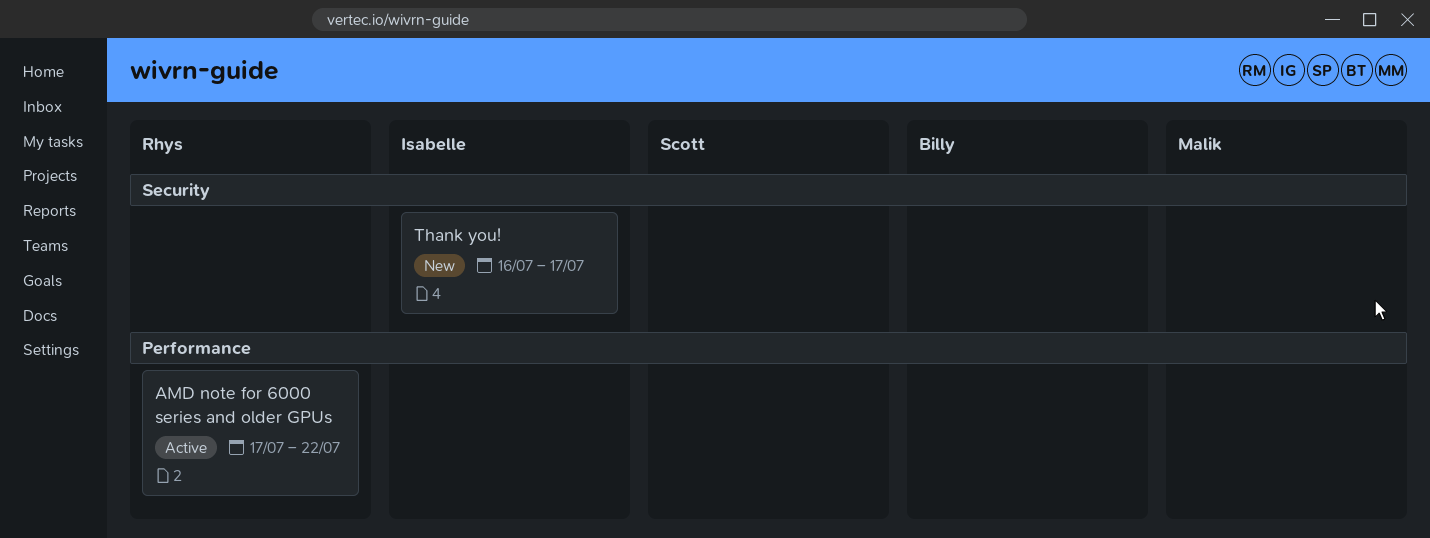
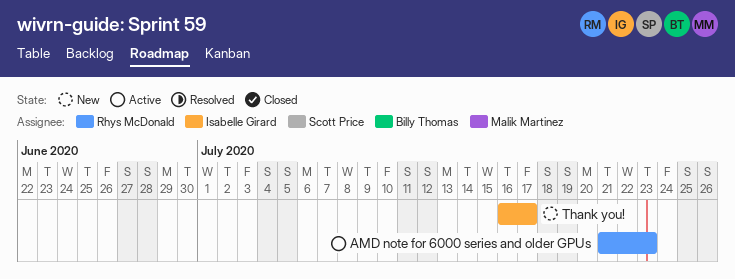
AMD note for 6000 series and older GPUs, start: Jul 17 -> Jul 21
AMD note for 6000 series and older GPUs, due: Jul 22 -> Jul 23

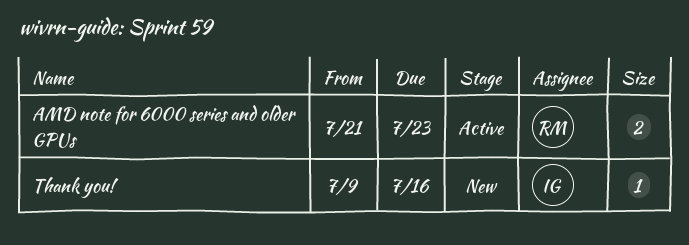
Thank you!, start: Jul 16 -> Jul 9
Thank you!, due: Jul 17 -> Jul 16

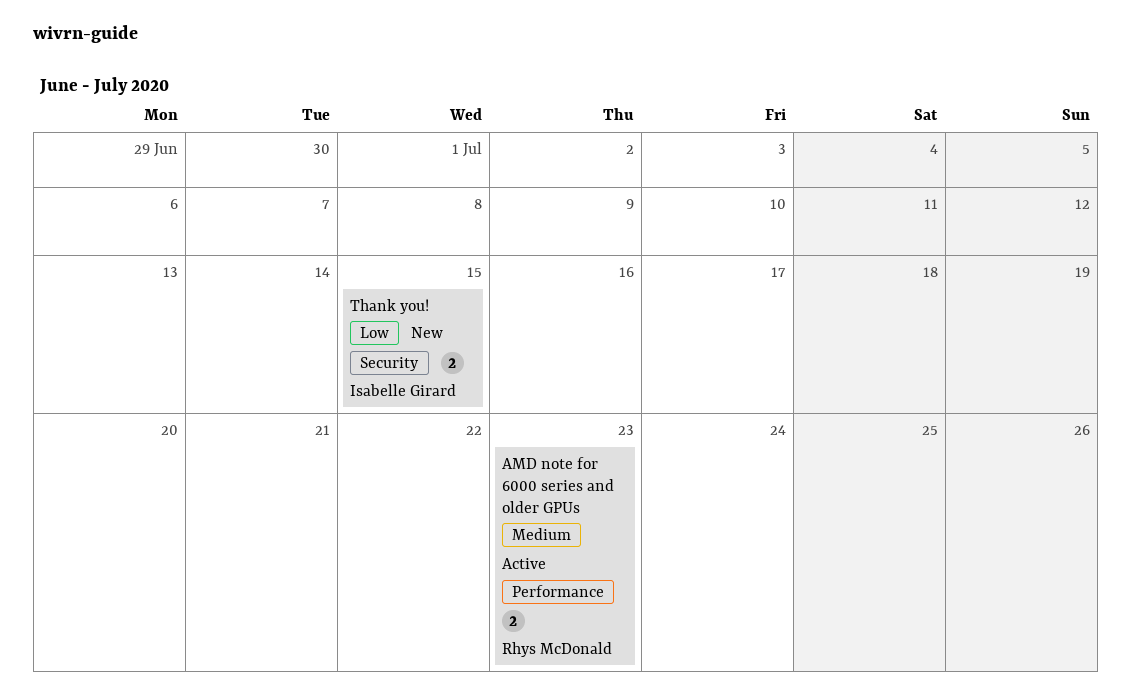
Thank you!, estimate: 1 -> 2
Thank you!, due: Jul 16 -> Jul 15

